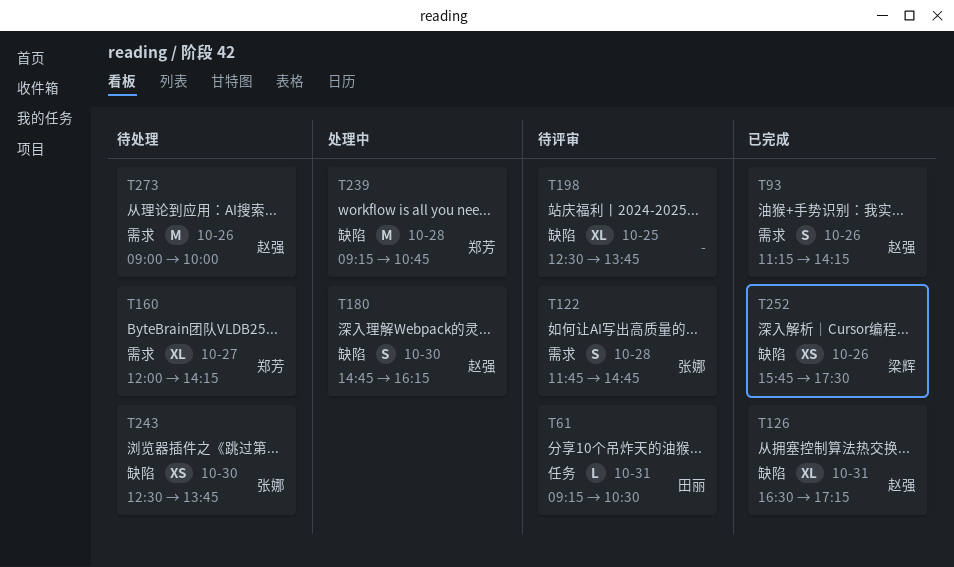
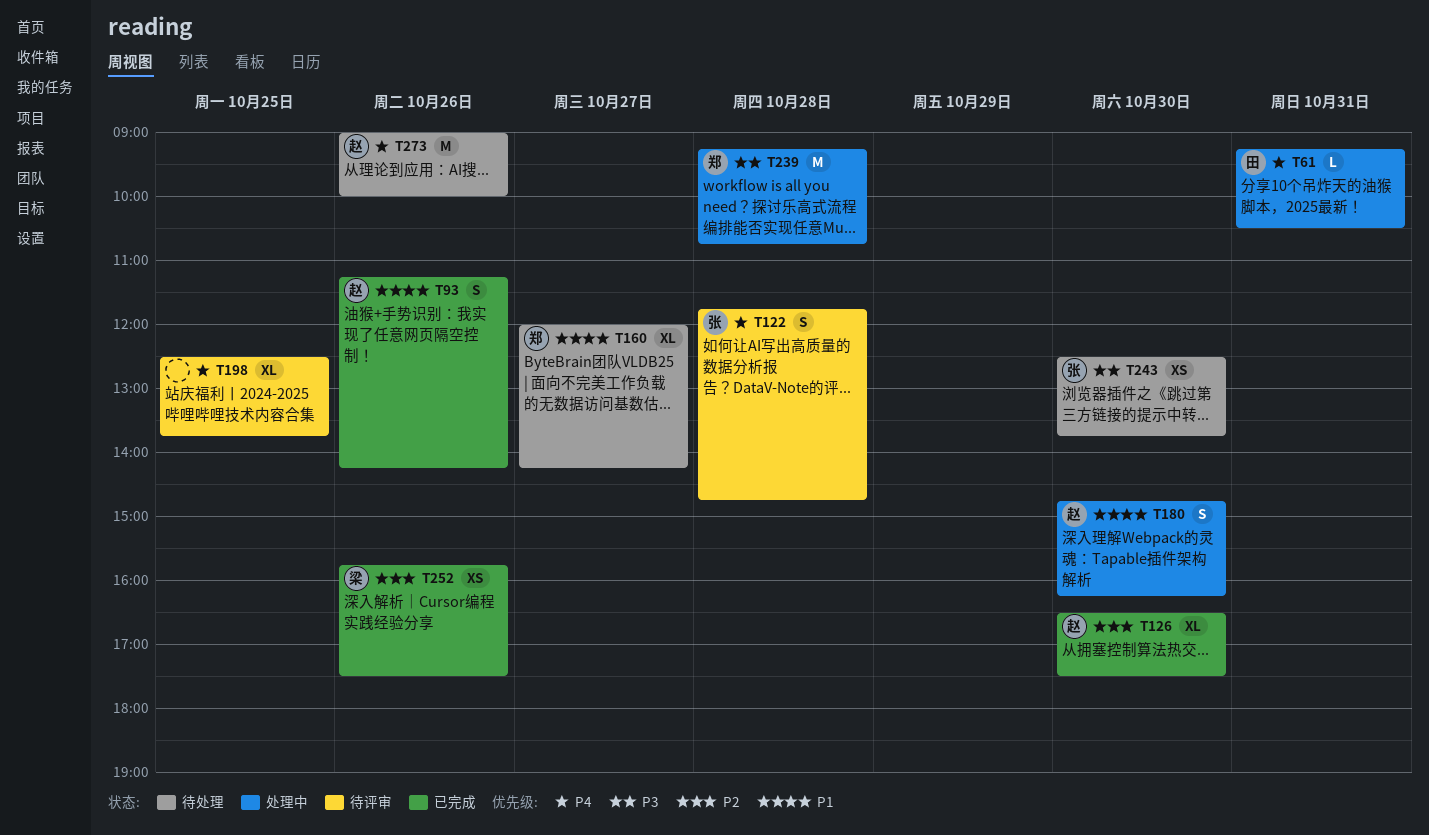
T61, status: 待评审 -> 处理中
T126, day: Oct 31 -> Oct 30
T126, ends: 17:15 -> 17:30

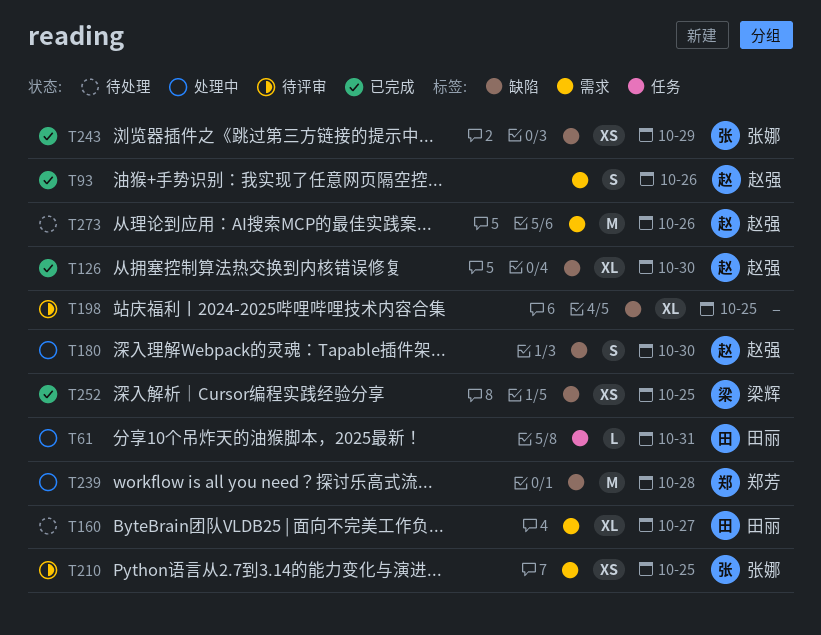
T122: present -> none
T160, owner: 郑芳 -> 田丽
T210: none -> present
T243, status: 待处理 -> 已完成
T243, day: Oct 30 -> Oct 29
T252, day: Oct 26 -> Oct 25

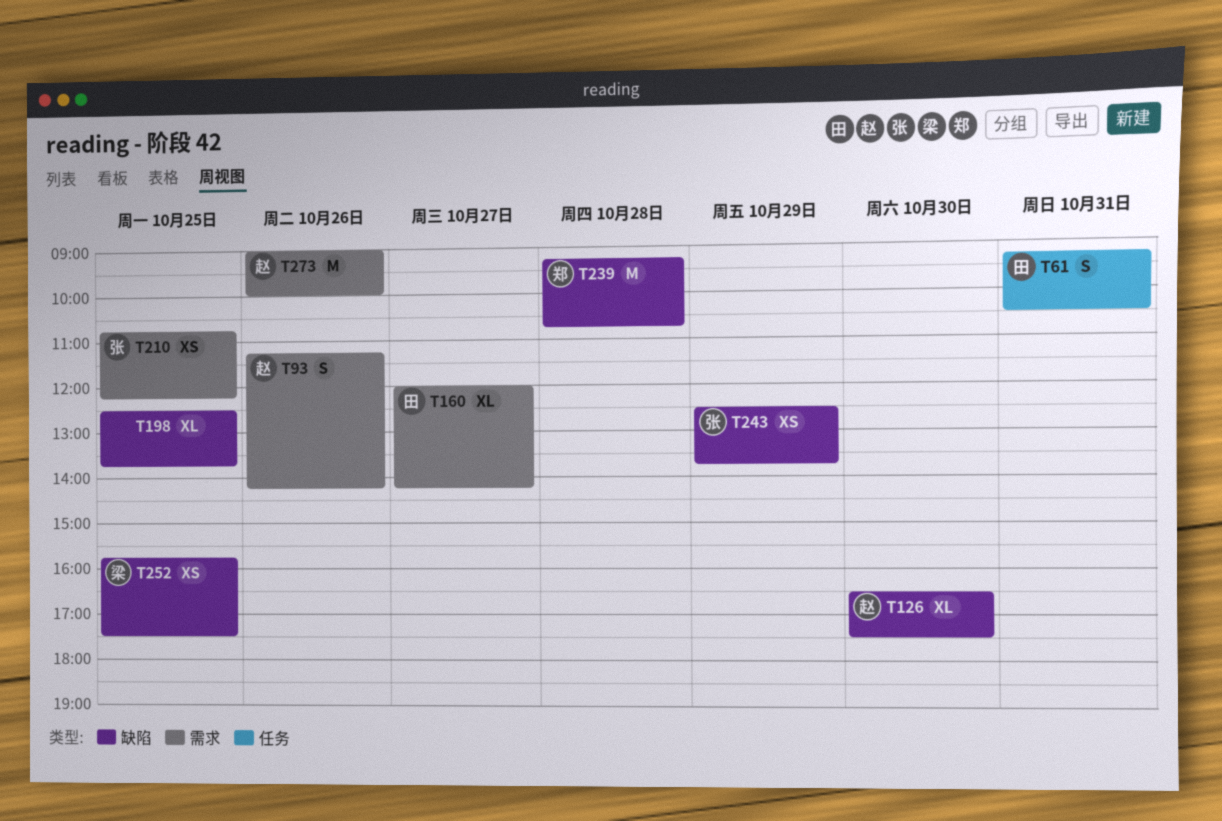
T61, estimate: L -> S
T180: present -> none

